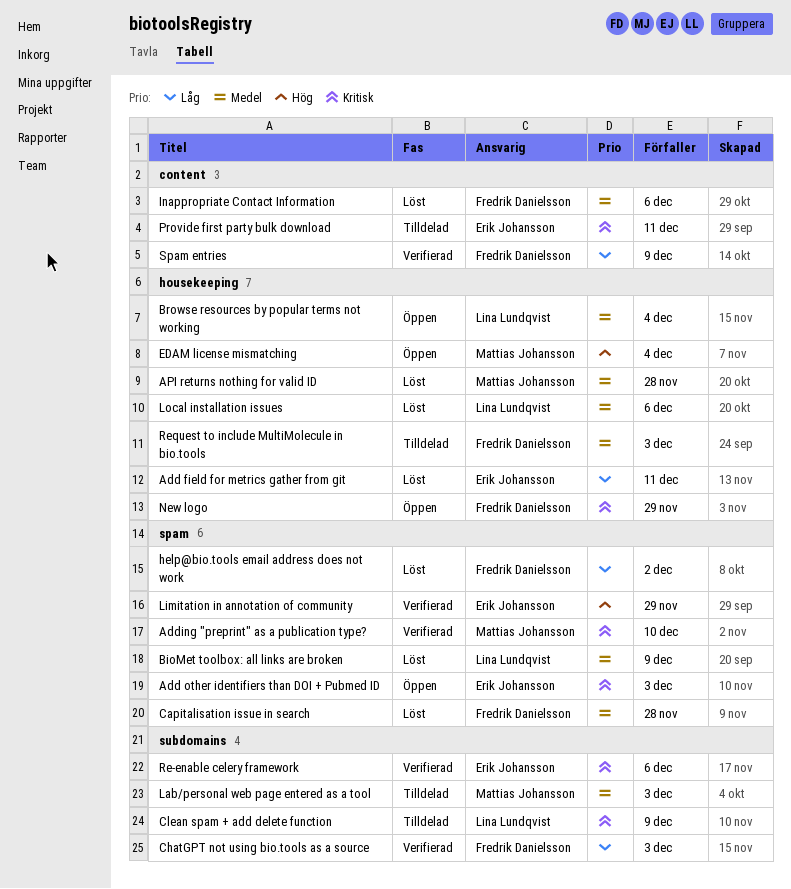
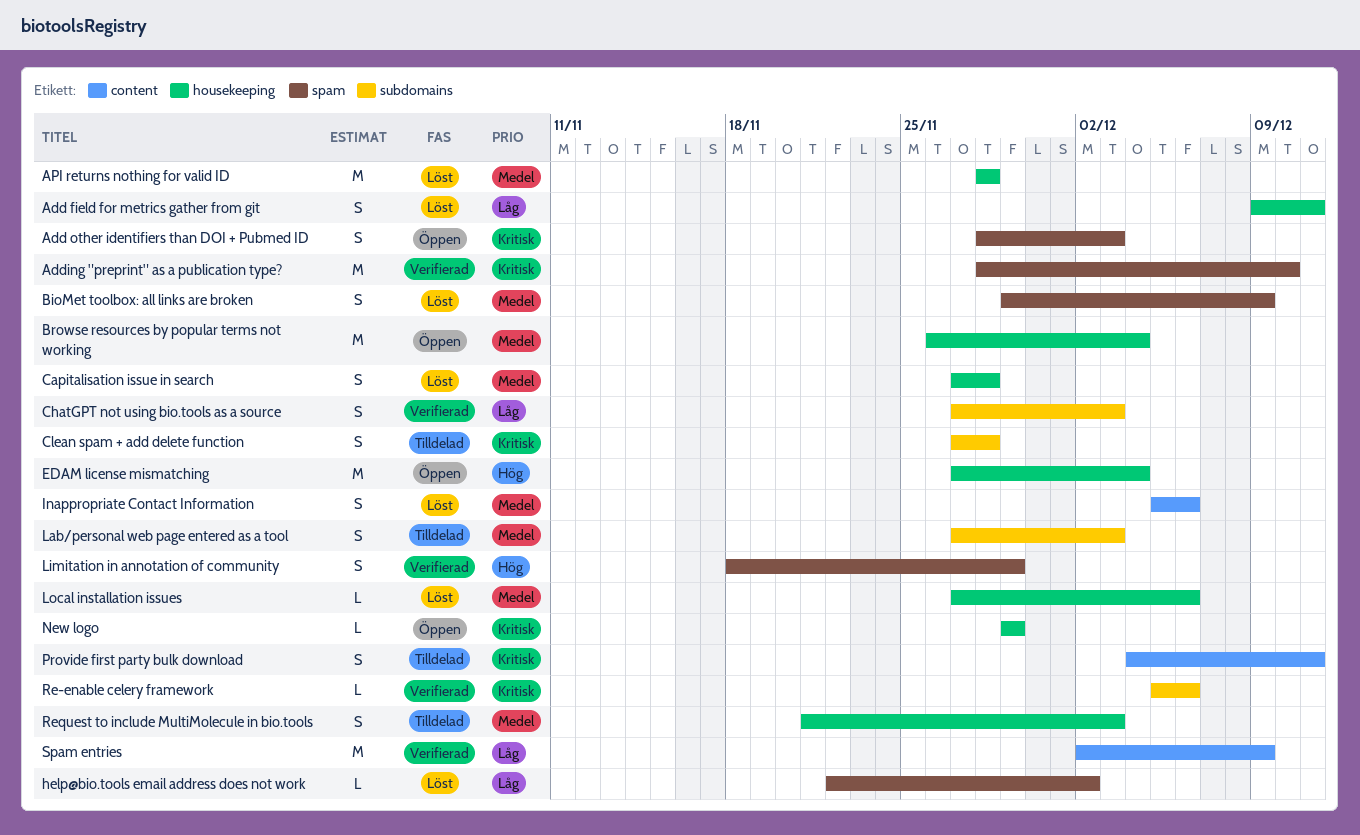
Capitalisation issue in search, label: spam -> housekeeping
Clean spam + add delete function, due: Dec 9 -> Nov 28

